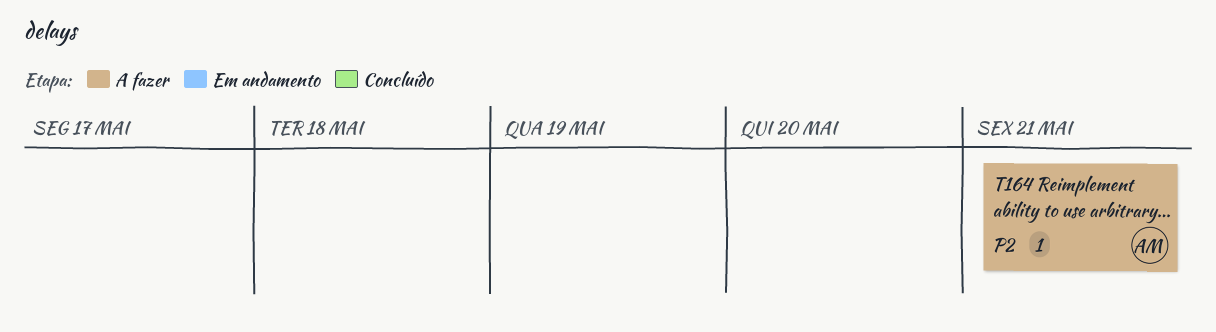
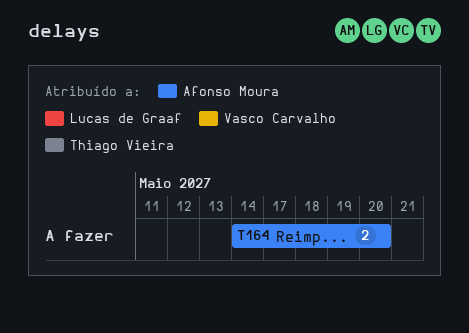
T164, estimate: 1 -> 2
T164, due: May 21 -> May 20

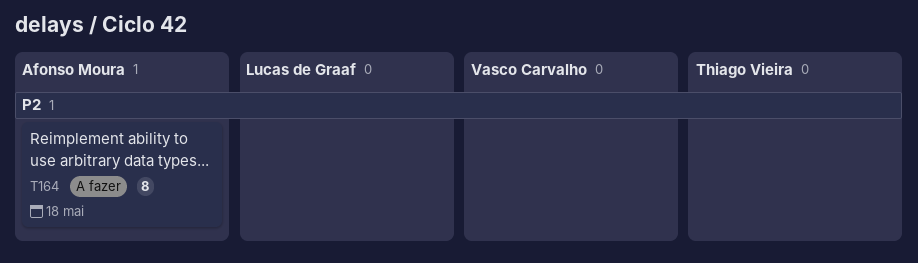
T164, estimate: 2 -> 8
T164, due: May 20 -> May 18

